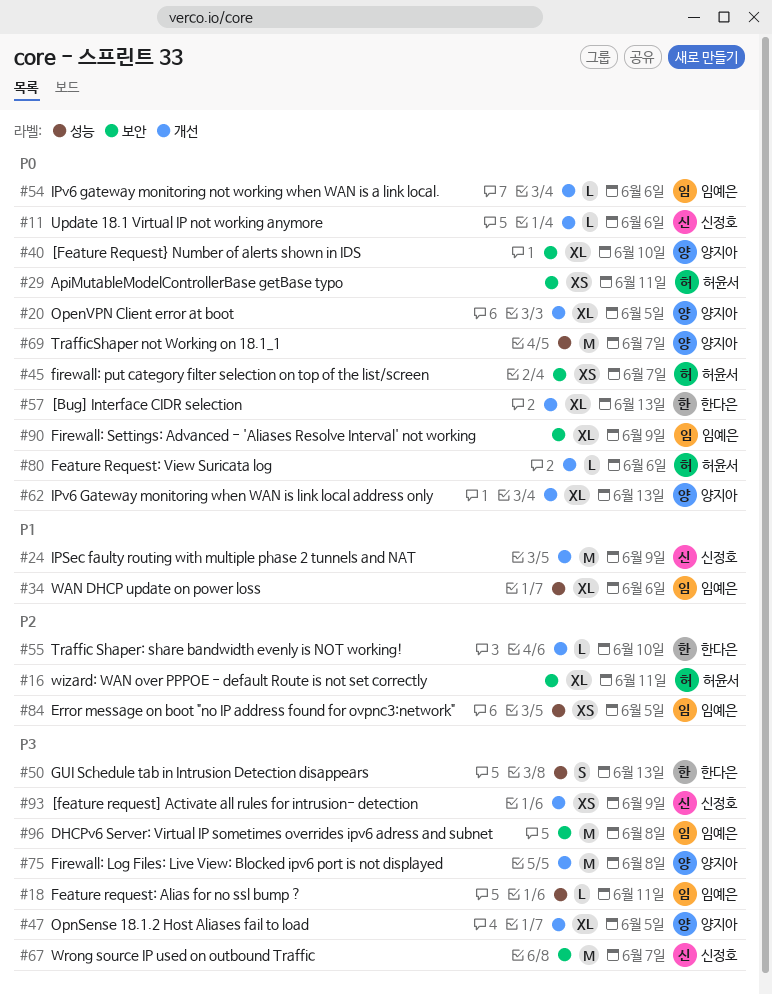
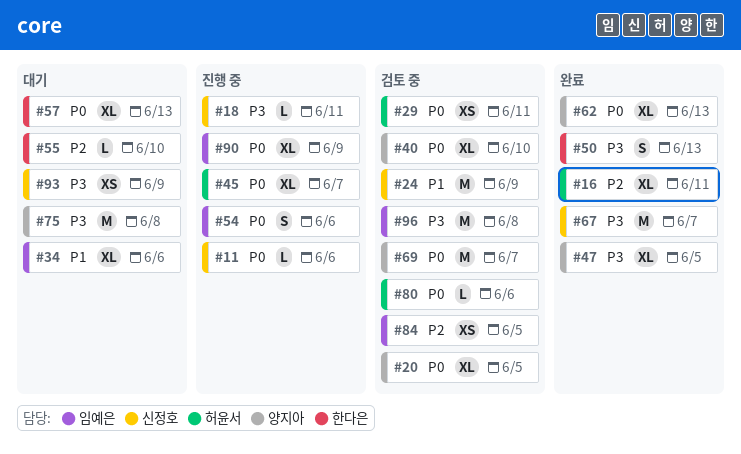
#18, owner: 임예은 -> 신정호
#45, estimate: XS -> XL
#54, estimate: L -> S

